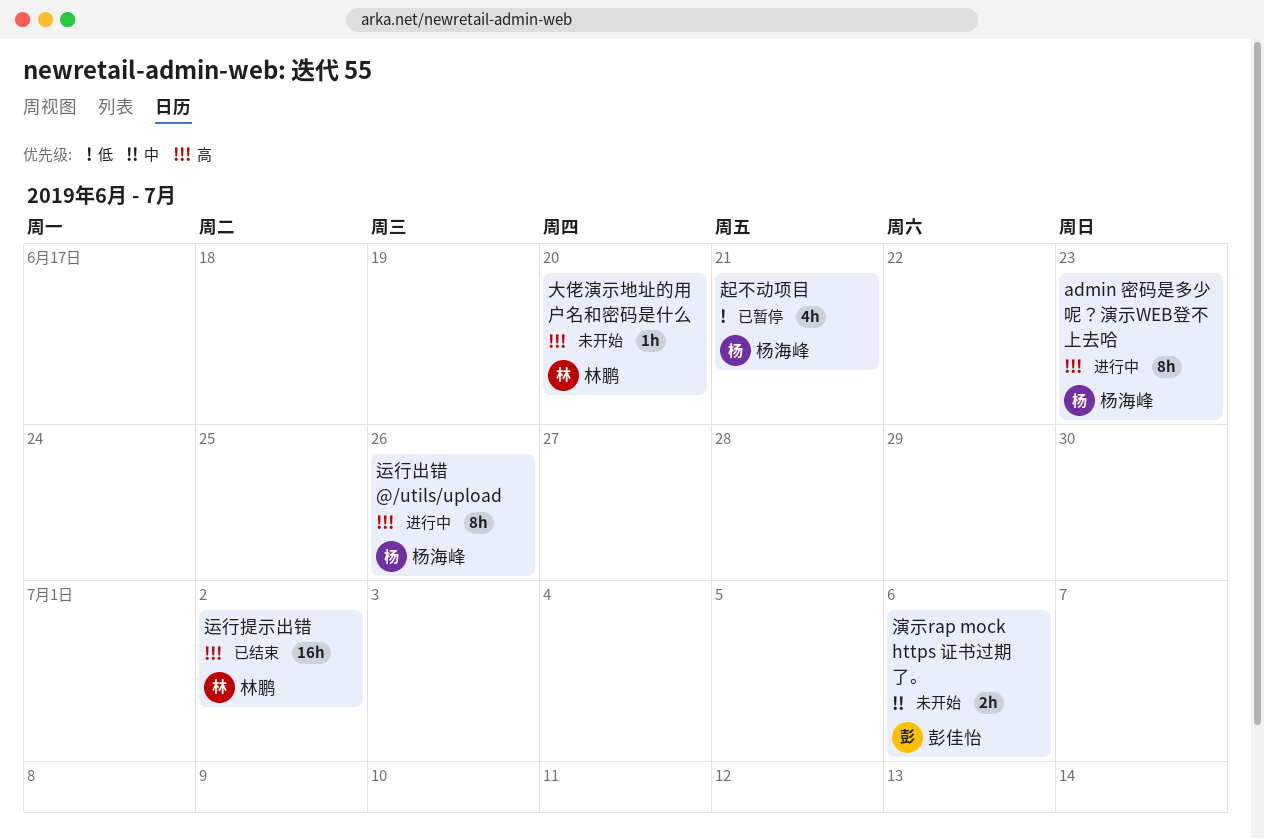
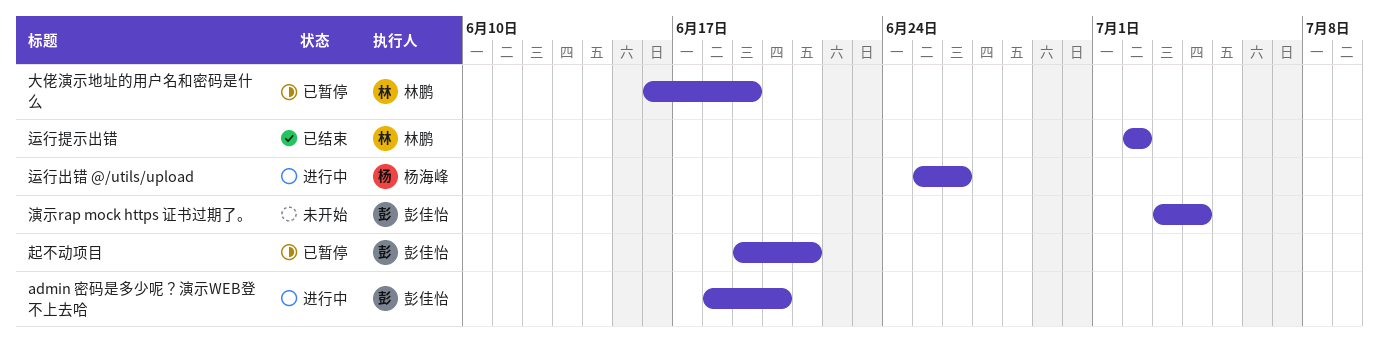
admin 密码是多少呢？演示WEB登不上去哈, owner: 杨海峰 -> 彭佳怡
admin 密码是多少呢？演示WEB登不上去哈, due: Jun 23 -> Jun 20
大佬演示地址的用户名和密码是什么, status: 未开始 -> 已暂停
大佬演示地址的用户名和密码是什么, due: Jun 20 -> Jun 19
演示rap mock https 证书过期了。, due: Jul 6 -> Jul 4
起不动项目, owner: 杨海峰 -> 彭佳怡

